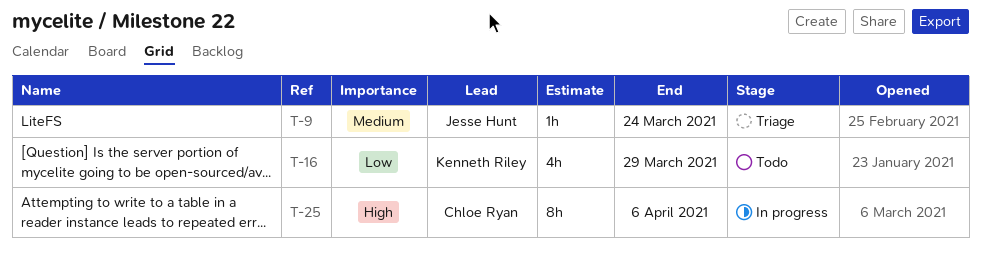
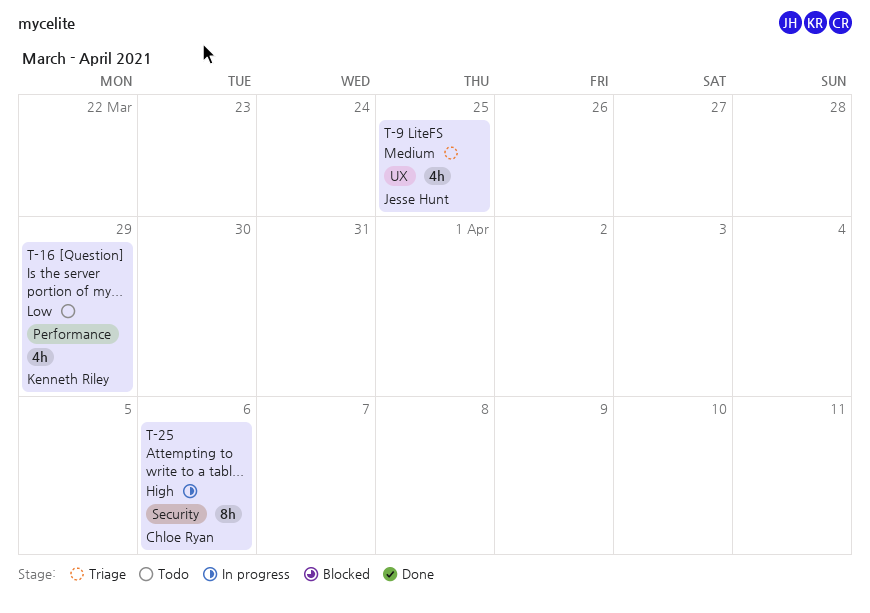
T-9, estimate: 1h -> 4h
T-9, due: Mar 24 -> Mar 25

